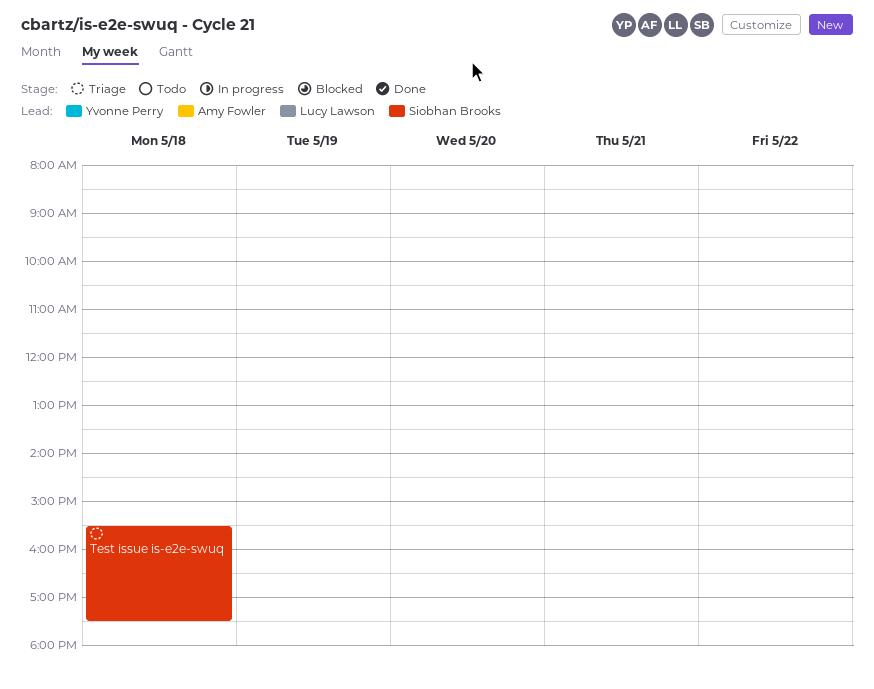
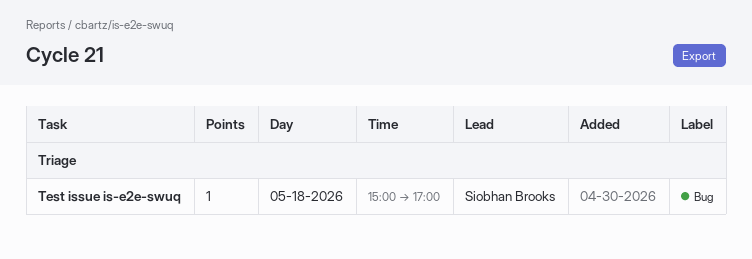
Test issue is-e2e-swuq, begins: 15:30 -> 15:00
Test issue is-e2e-swuq, ends: 17:30 -> 17:00

